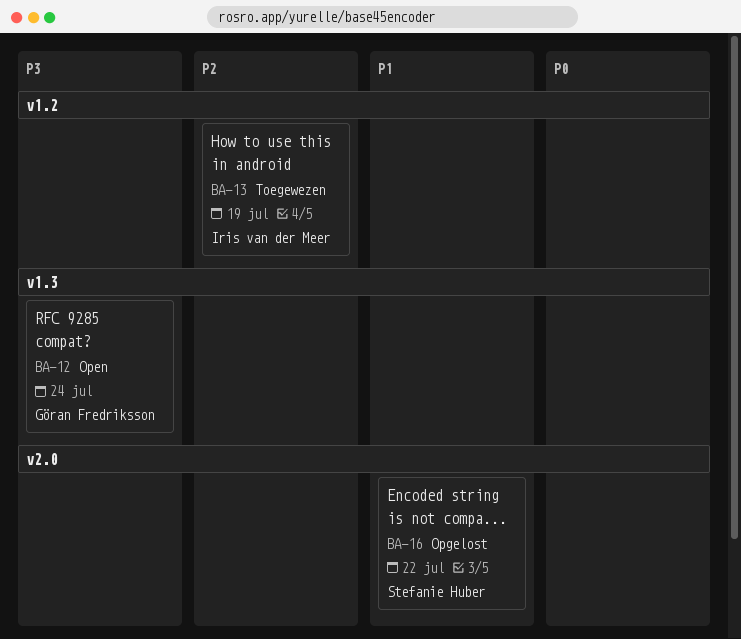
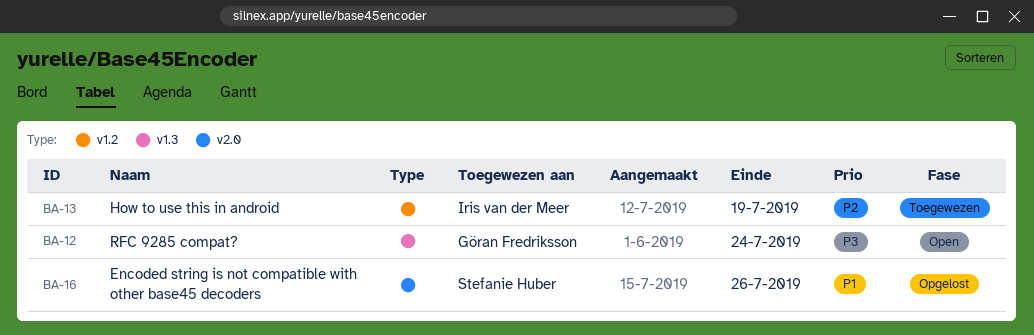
BA-16, due: Jul 22 -> Jul 26

